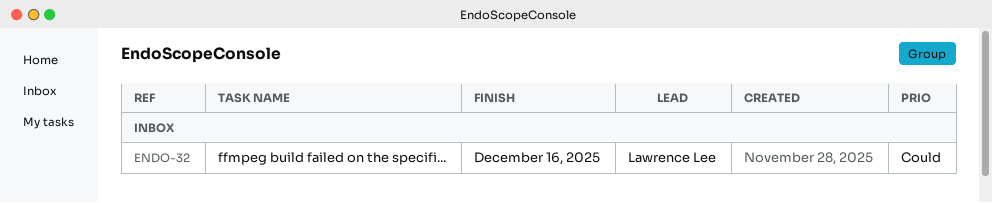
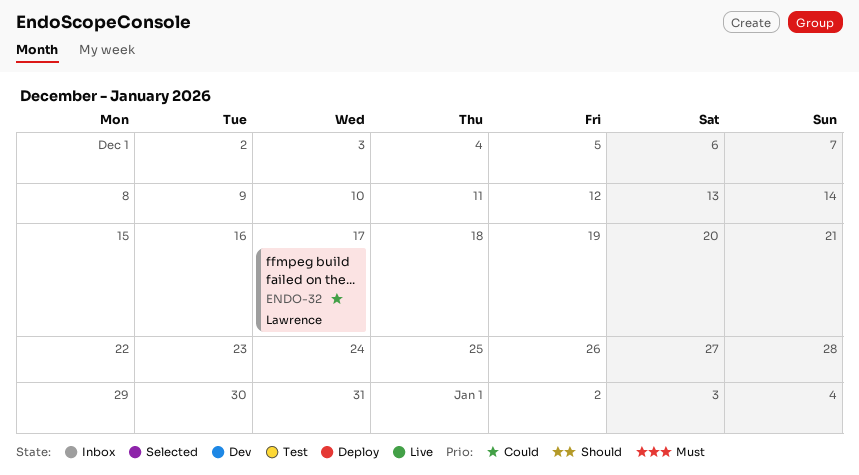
ENDO-32, due: Dec 16 -> Dec 17

